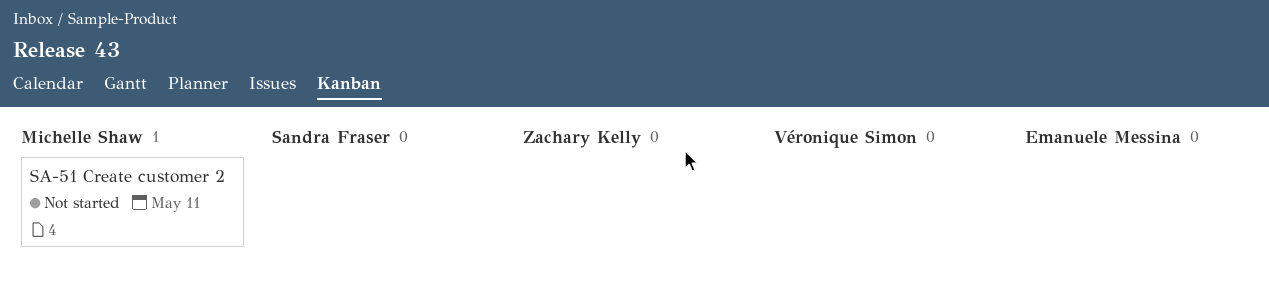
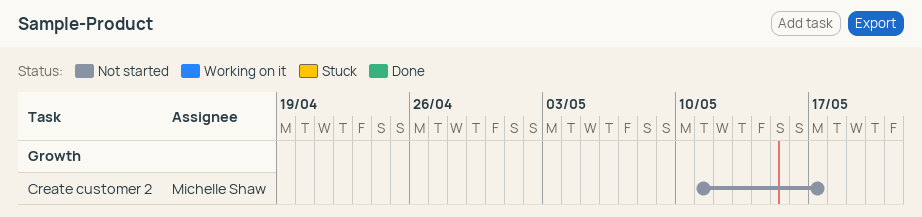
Create customer 2, due: May 11 -> May 17

